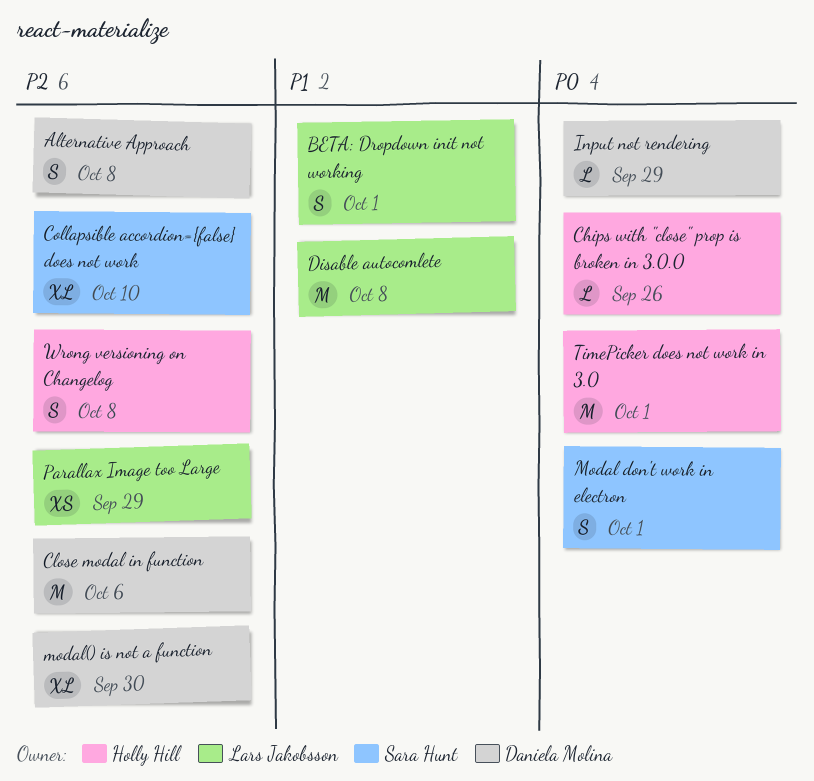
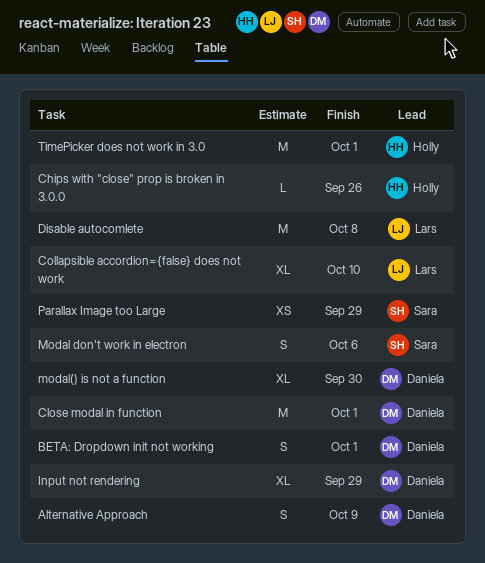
Alternative Approach, due: Oct 8 -> Oct 9
BETA: Dropdown init not working, owner: Lars Jakobsson -> Daniela Molina
Close modal in function, due: Oct 6 -> Oct 1
Collapsible accordion={false} does not work, owner: Sara Hunt -> Lars Jakobsson
Input not rendering, estimate: L -> XL
Modal don't work in electron, due: Oct 1 -> Oct 6
Parallax Image too Large, owner: Lars Jakobsson -> Sara Hunt
Wrong versioning on Changelog: present -> none

